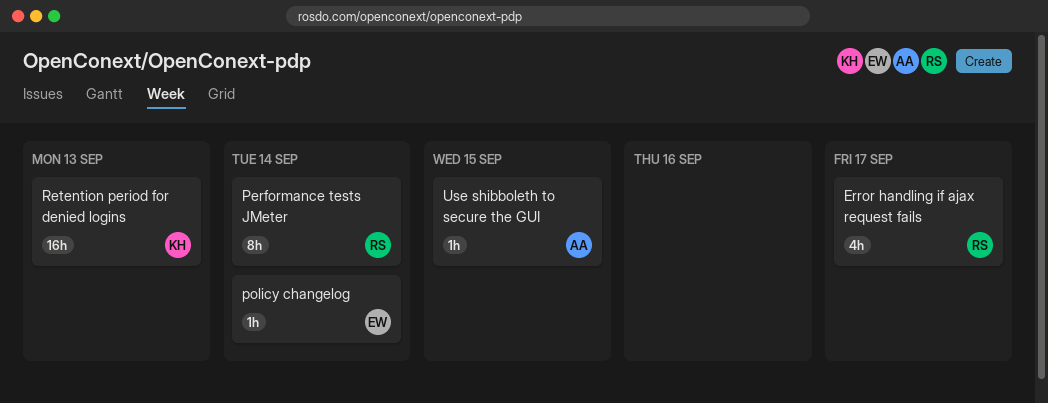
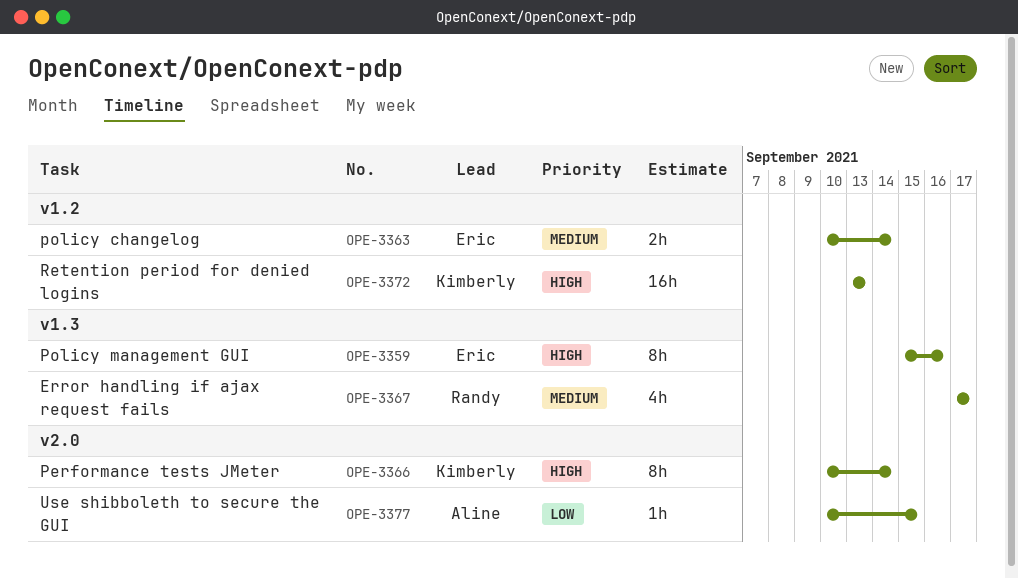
Performance tests JMeter, owner: Randy -> Kimberly
policy changelog, estimate: 1h -> 2h
Policy management GUI: none -> present

